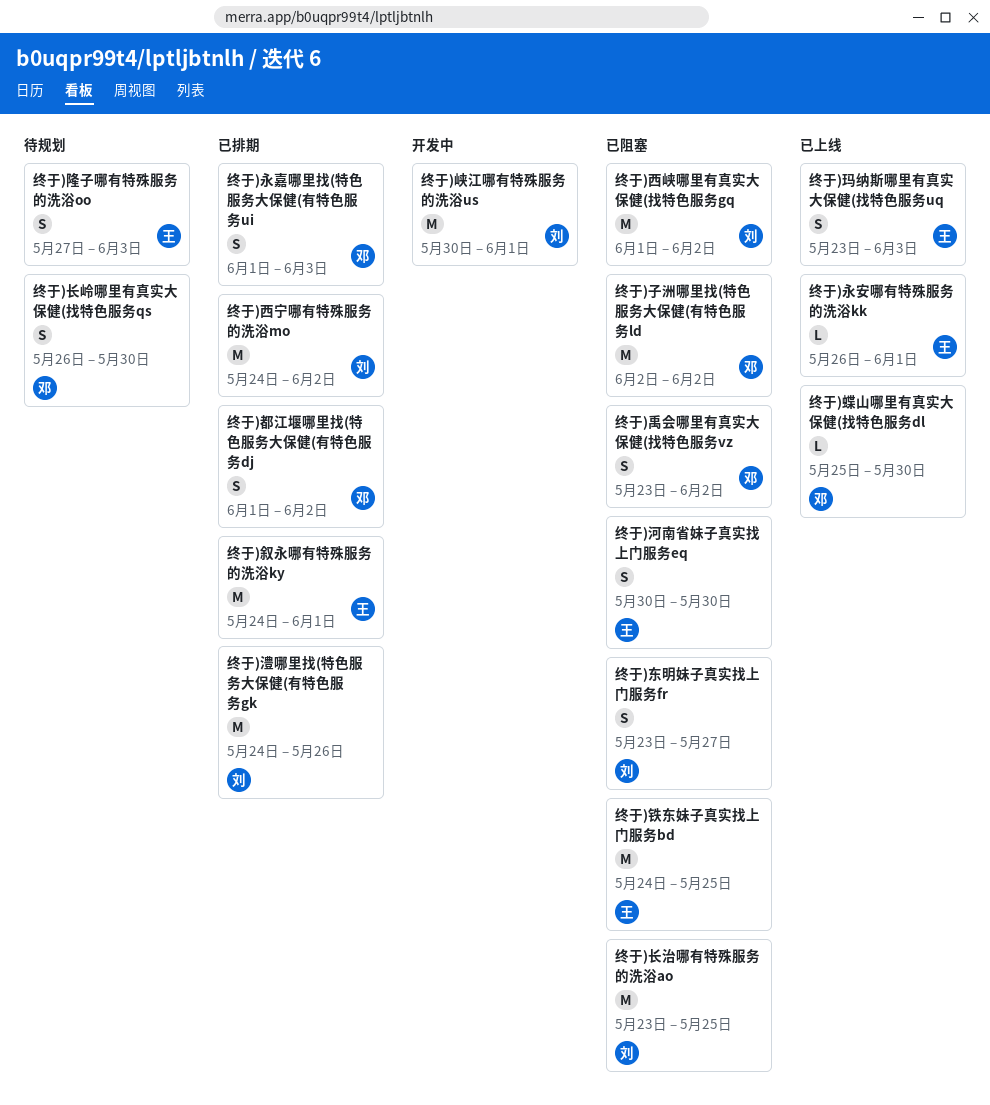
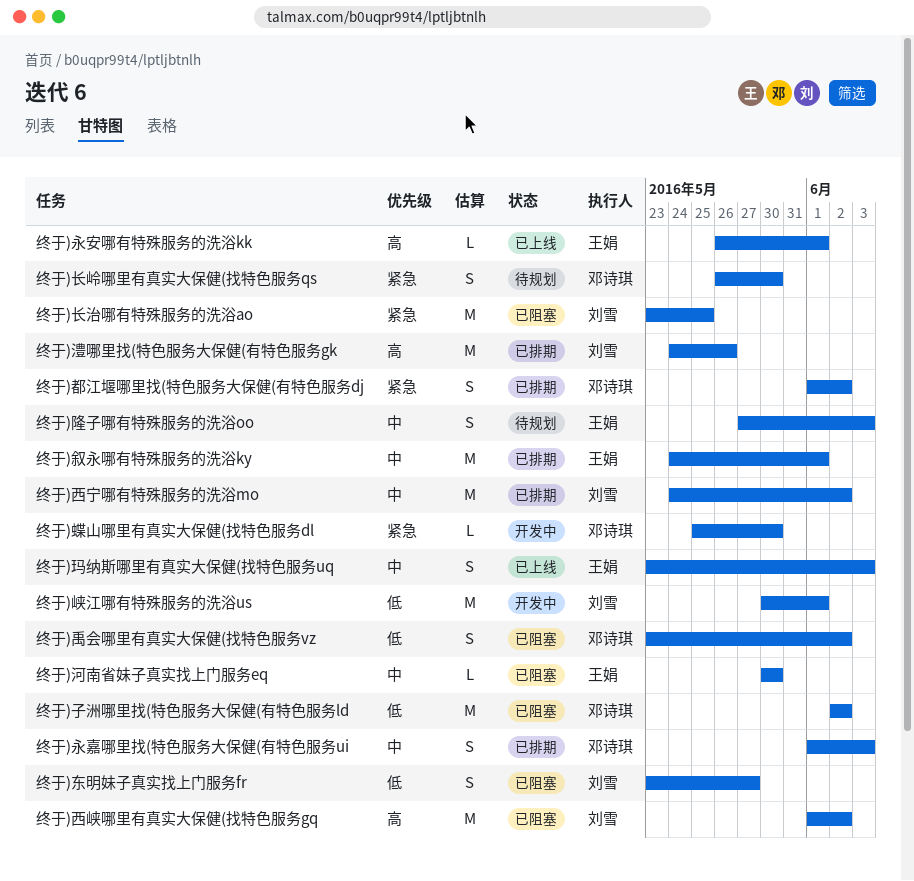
终于)河南省妹子真实找上门服务eq, estimate: S -> L
终于)蝶山哪里有真实大保健(找特色服务dl, status: 已上线 -> 开发中
终于)铁东妹子真实找上门服务bd: present -> none

